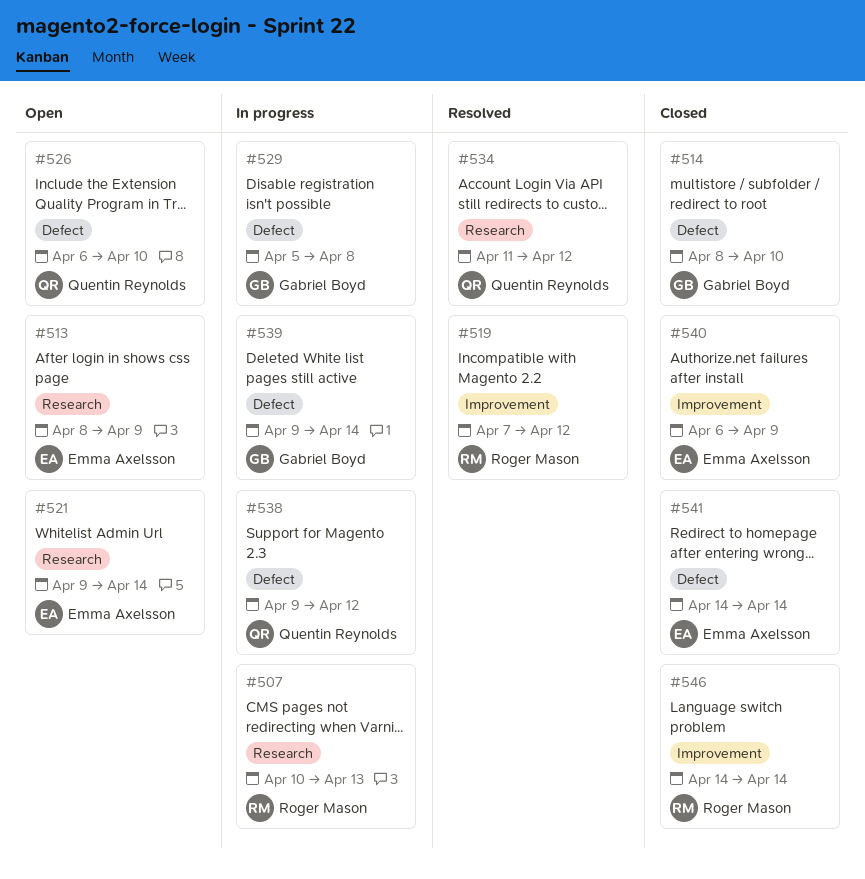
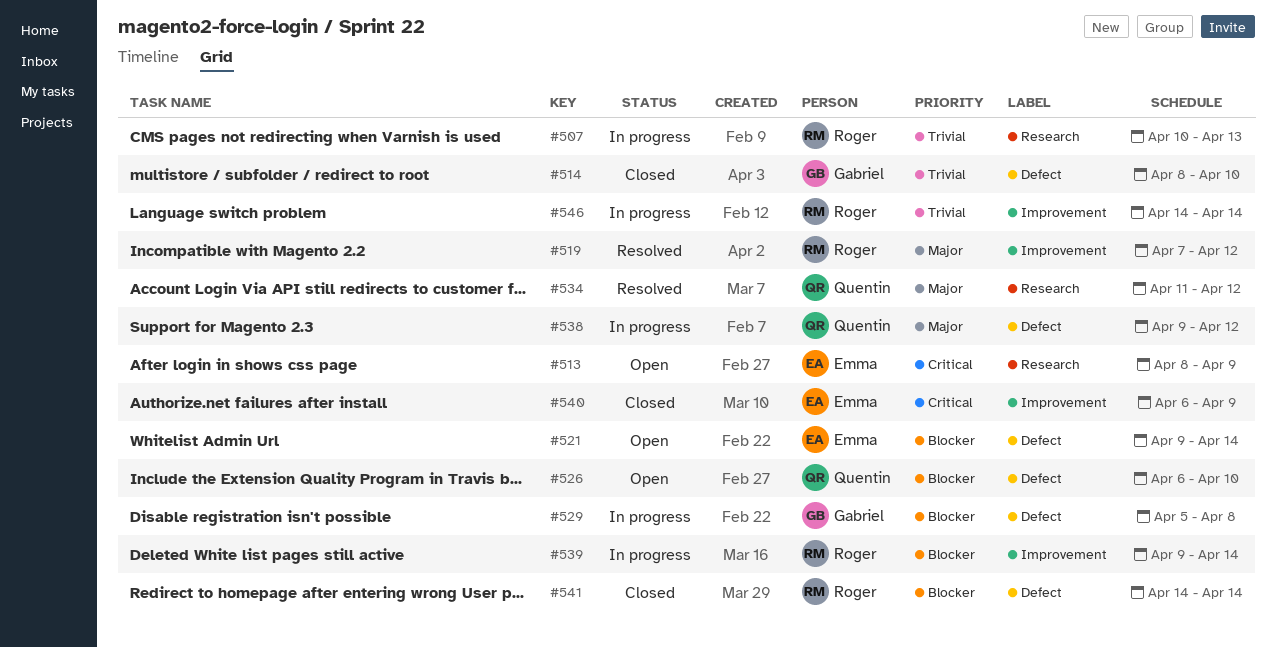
#521, label: Research -> Defect
#539, owner: Gabriel Boyd -> Roger Mason
#539, label: Defect -> Improvement
#541, owner: Emma Axelsson -> Roger Mason
#546, status: Closed -> In progress

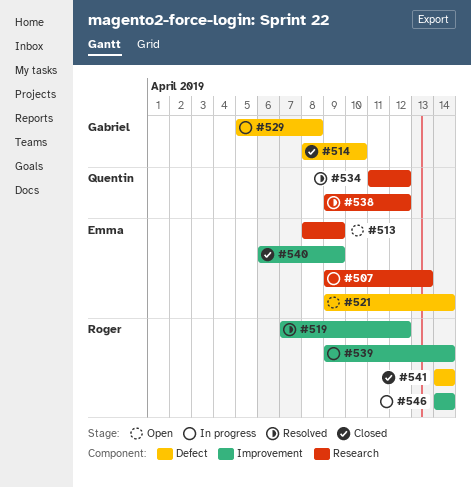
#507, owner: Roger -> Emma
#507, start: Apr 10 -> Apr 9
#526: present -> none
#538, status: In progress -> Resolved
#538, label: Defect -> Research

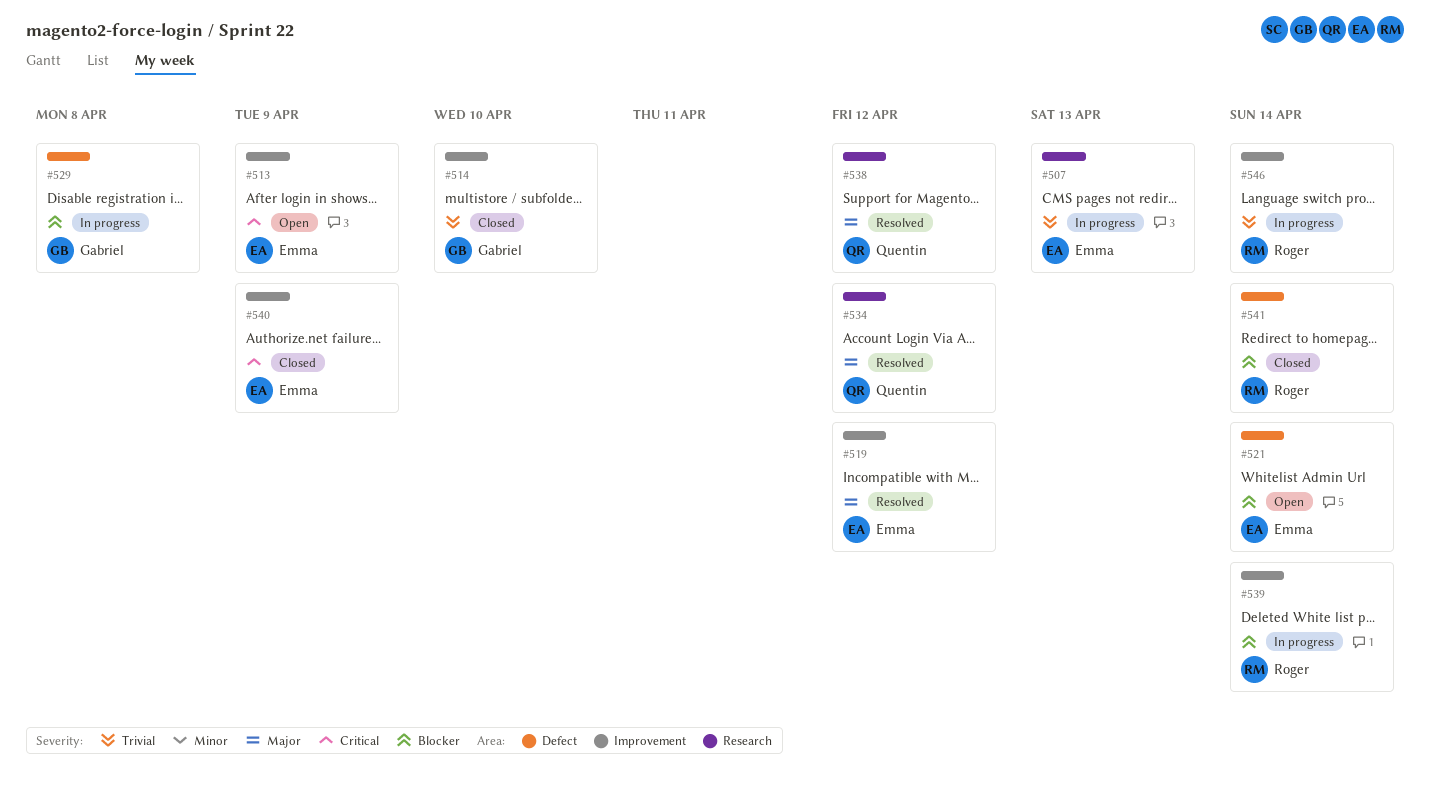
#513, label: Research -> Improvement
#514, label: Defect -> Improvement
#519, owner: Roger -> Emma

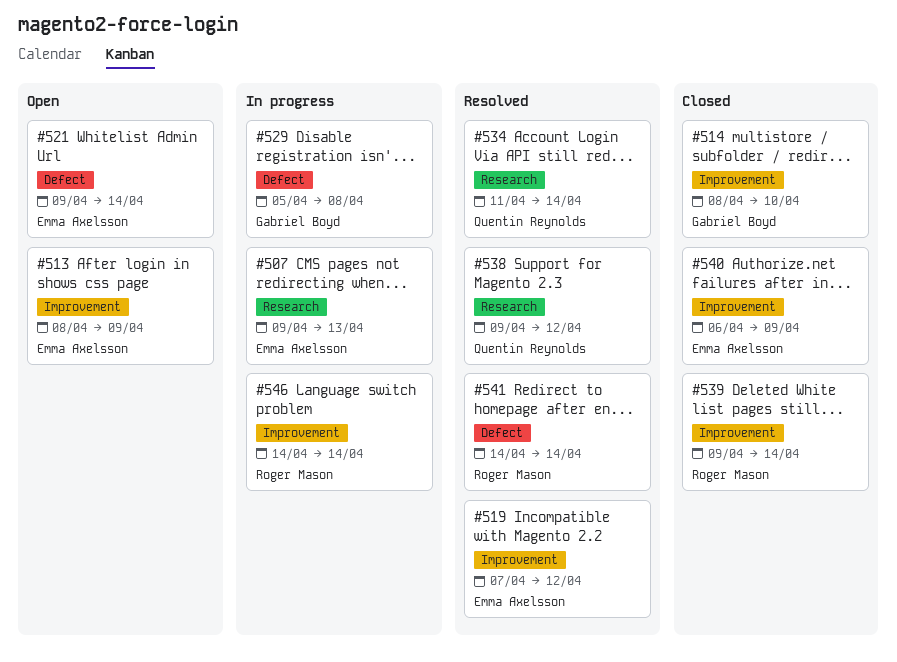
#534, due: Apr 12 -> Apr 14
#539, status: In progress -> Closed
#541, status: Closed -> Resolved

